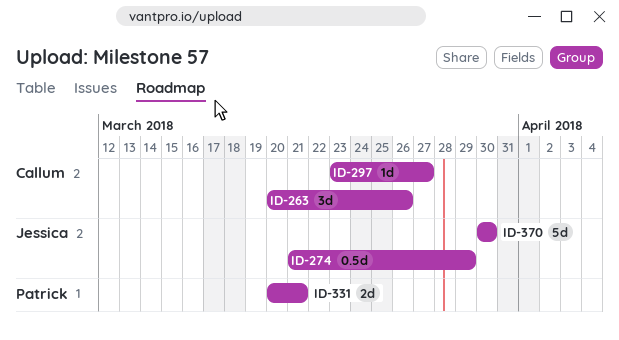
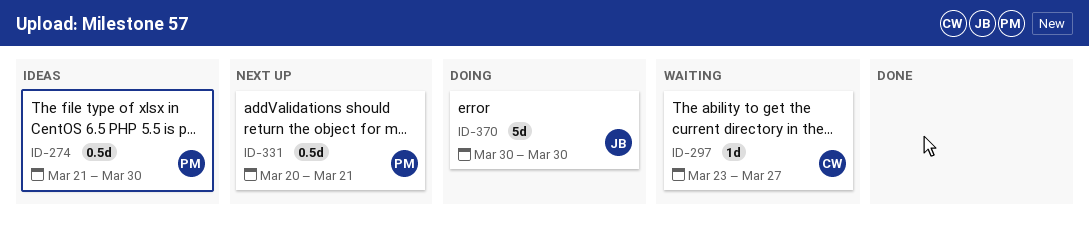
ID-263: present -> none
ID-274, owner: Jessica -> Patrick
ID-274, due: Mar 29 -> Mar 30
ID-331, estimate: 2d -> 0.5d

